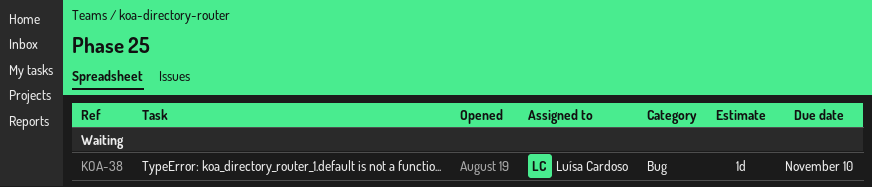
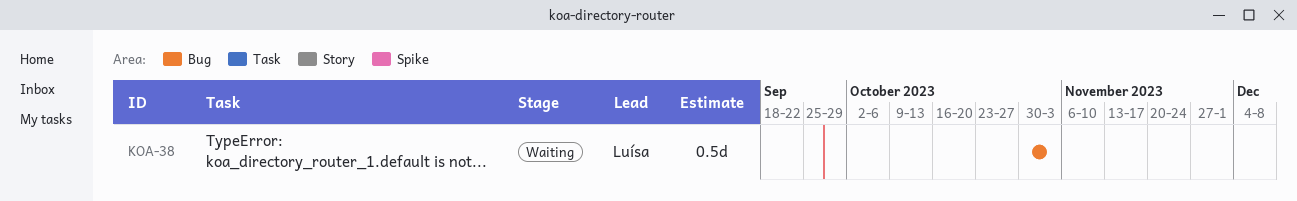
KOA-38, estimate: 1d -> 0.5d
KOA-38, due: Nov 10 -> Nov 3

